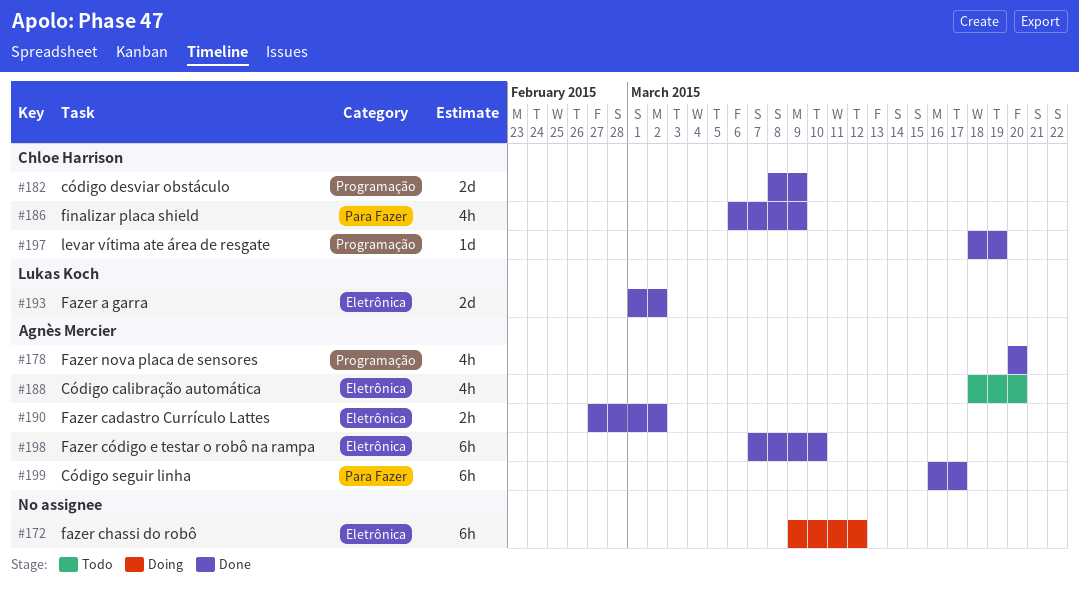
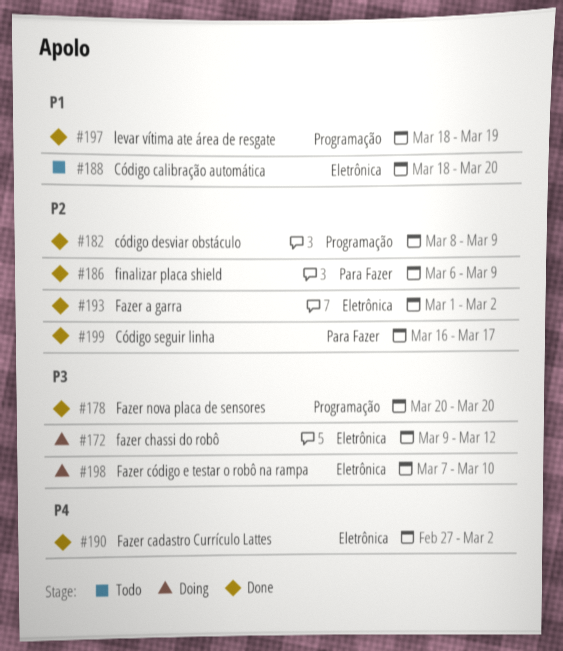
#198, status: Done -> Doing

